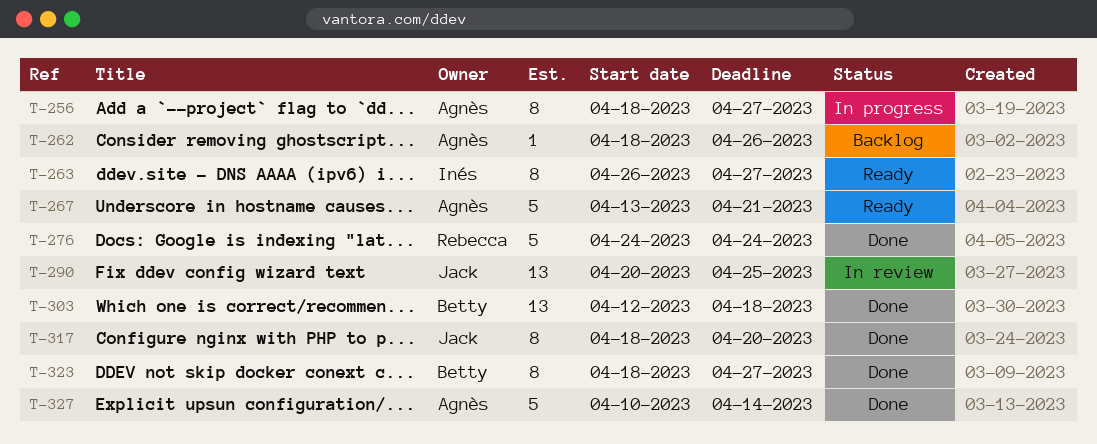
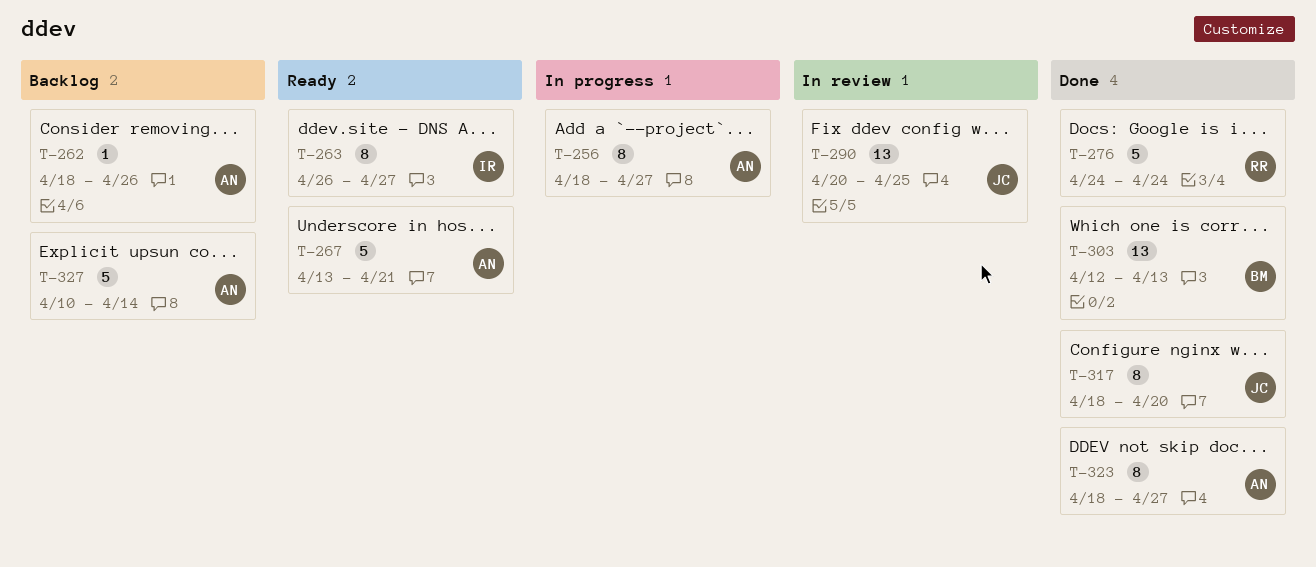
T-303, due: Apr 18 -> Apr 13
T-323, owner: Betty -> Agnès
T-327, status: Done -> Backlog

